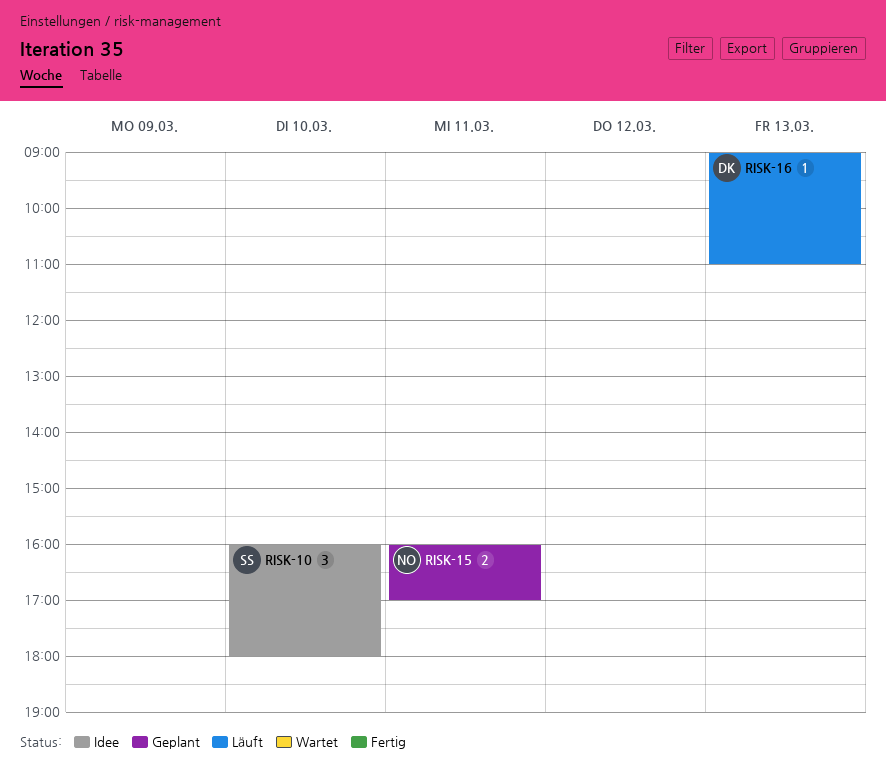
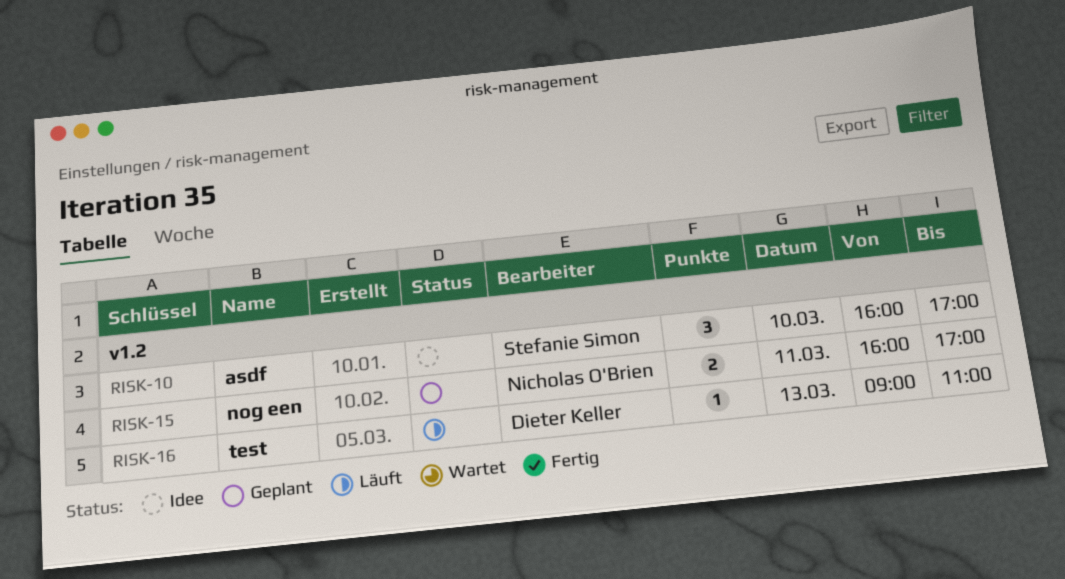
RISK-10, ends: 18:00 -> 17:00

